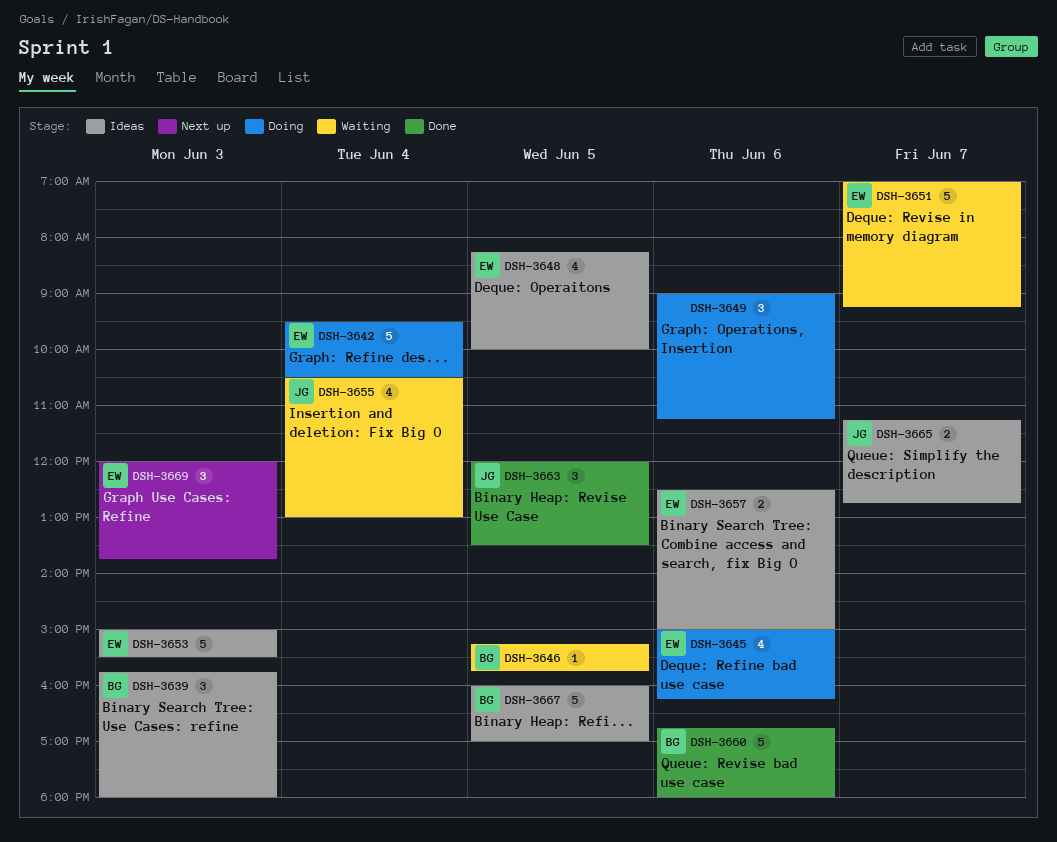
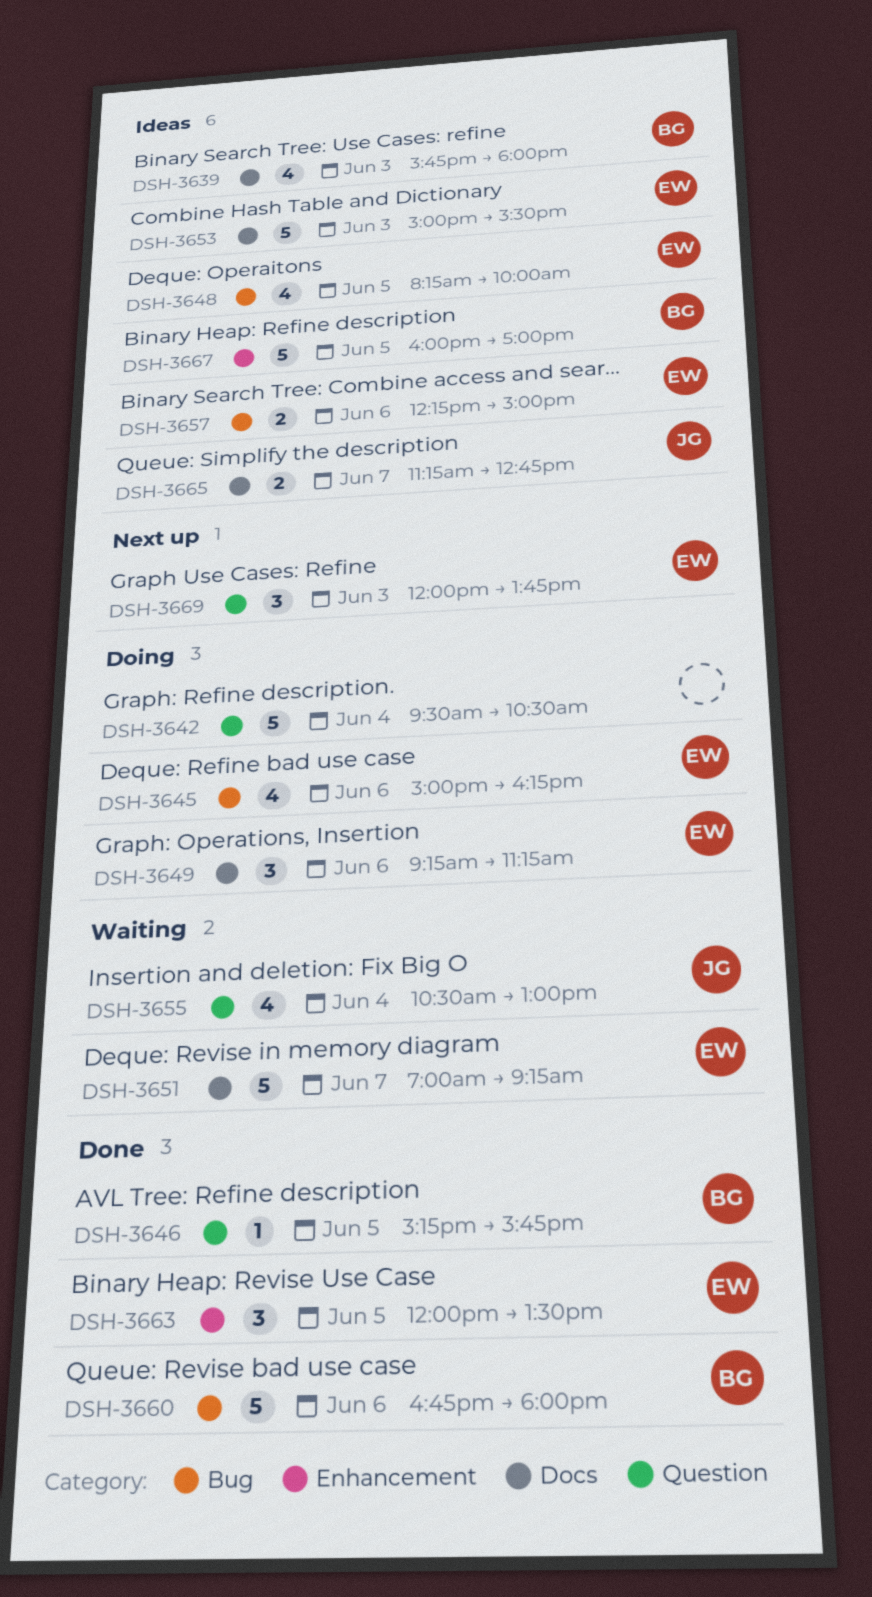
DSH-3639, estimate: 3 -> 4
DSH-3642, owner: EW -> none
DSH-3646, status: Waiting -> Done
DSH-3649, owner: none -> EW
DSH-3649, begins: 09:00 -> 09:15
DSH-3657, begins: 12:30 -> 12:15
DSH-3663, owner: JG -> EW

